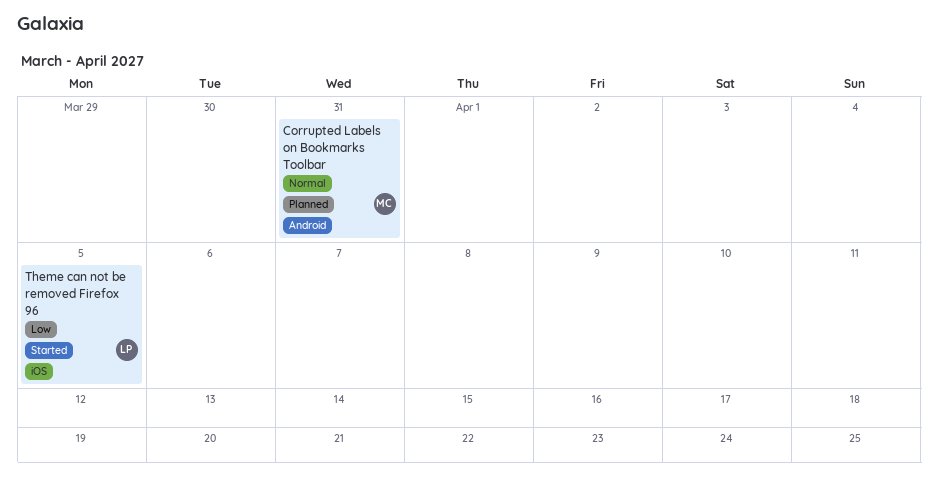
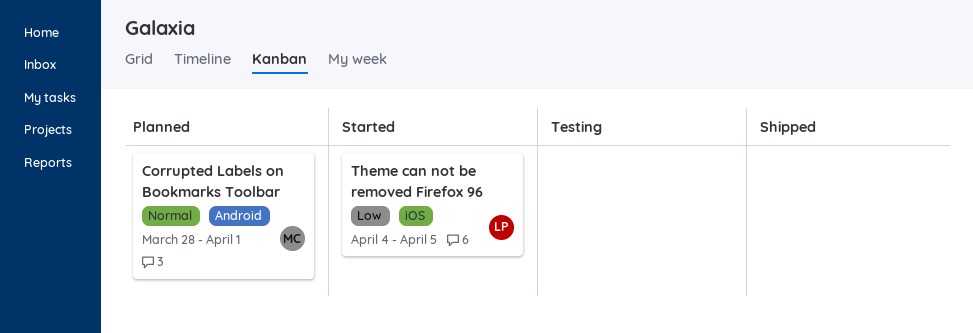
Corrupted Labels on Bookmarks Toolbar, due: Mar 31 -> Apr 1

